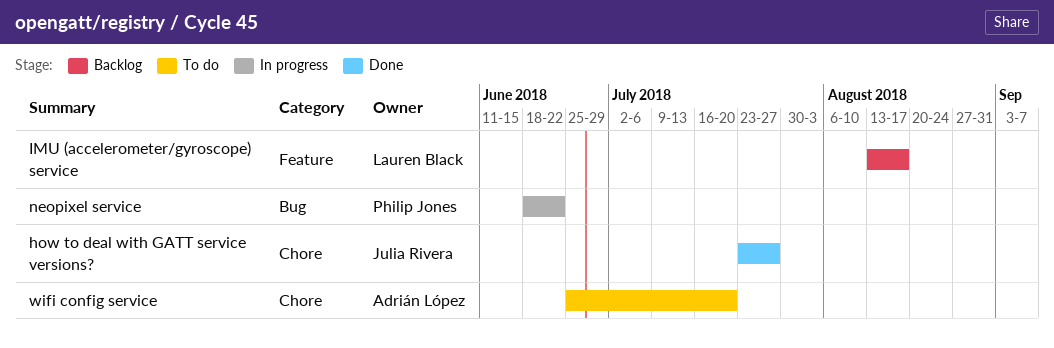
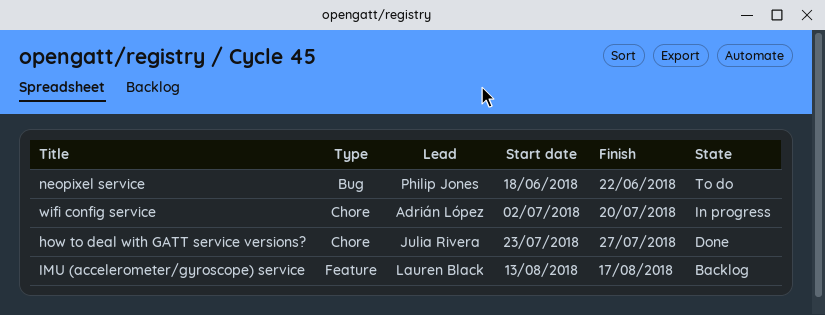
neopixel service, status: In progress -> To do
wifi config service, status: To do -> In progress
wifi config service, start: Jun 25 -> Jul 2

